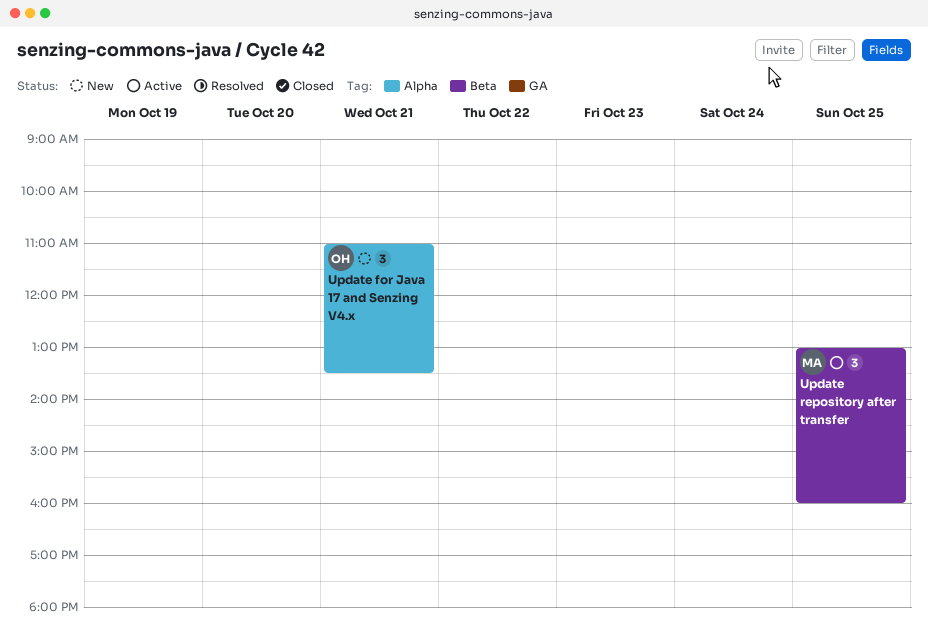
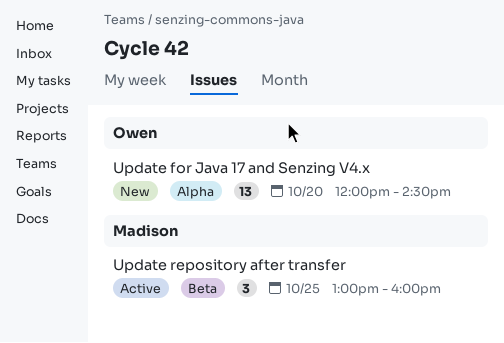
Update for Java 17 and Senzing V4.x, estimate: 3 -> 13
Update for Java 17 and Senzing V4.x, day: Oct 21 -> Oct 20
Update for Java 17 and Senzing V4.x, begins: 11:00 -> 12:00
Update for Java 17 and Senzing V4.x, ends: 13:30 -> 14:30

